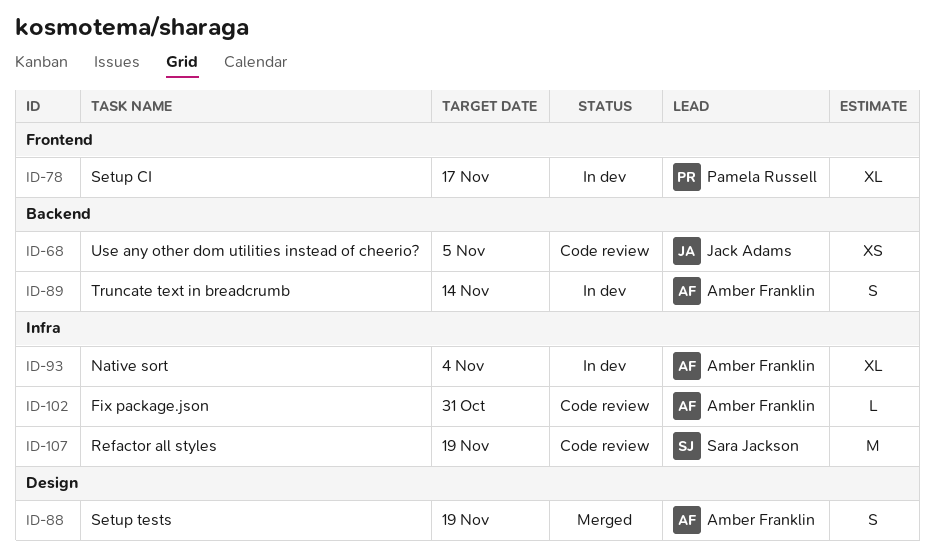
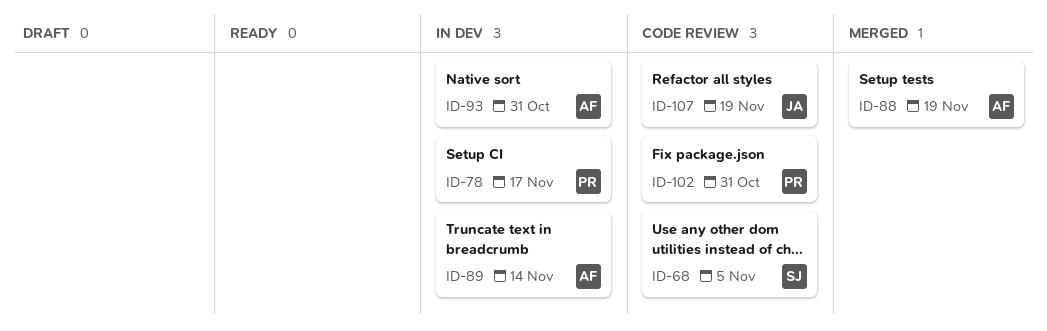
ID-68, owner: Jack Adams -> Sara Jackson
ID-93, due: Nov 4 -> Oct 31
ID-102, owner: Amber Franklin -> Pamela Russell
ID-107, owner: Sara Jackson -> Jack Adams

